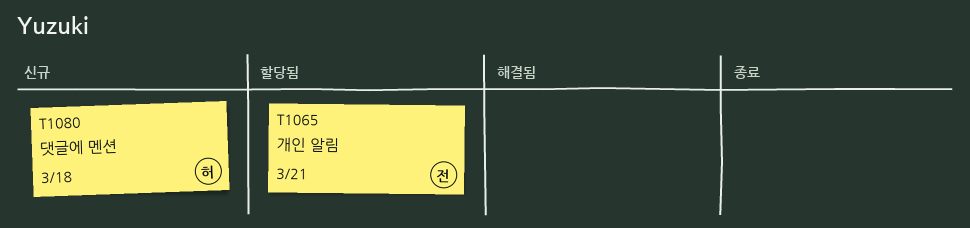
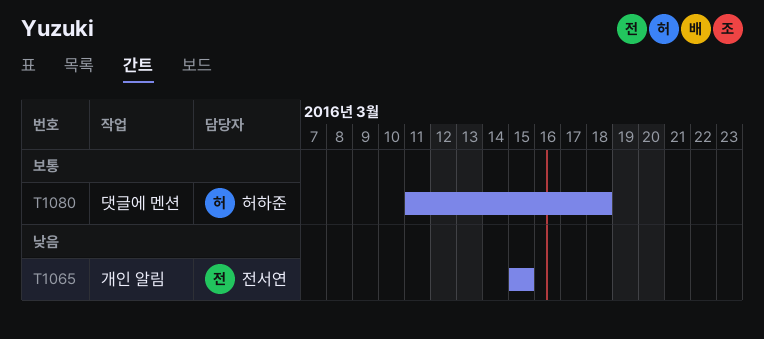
T1065, due: Mar 21 -> Mar 15

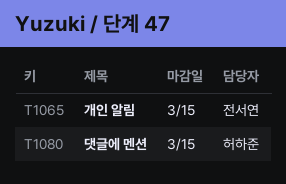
T1080, due: Mar 18 -> Mar 15

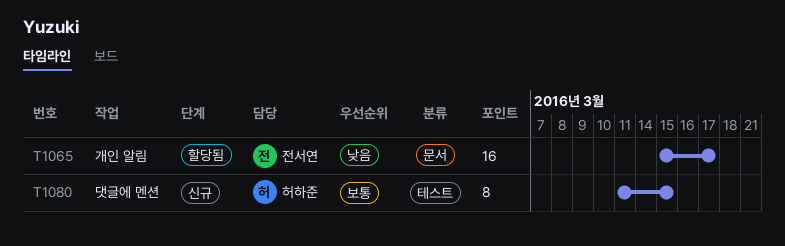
T1065, due: Mar 15 -> Mar 17

